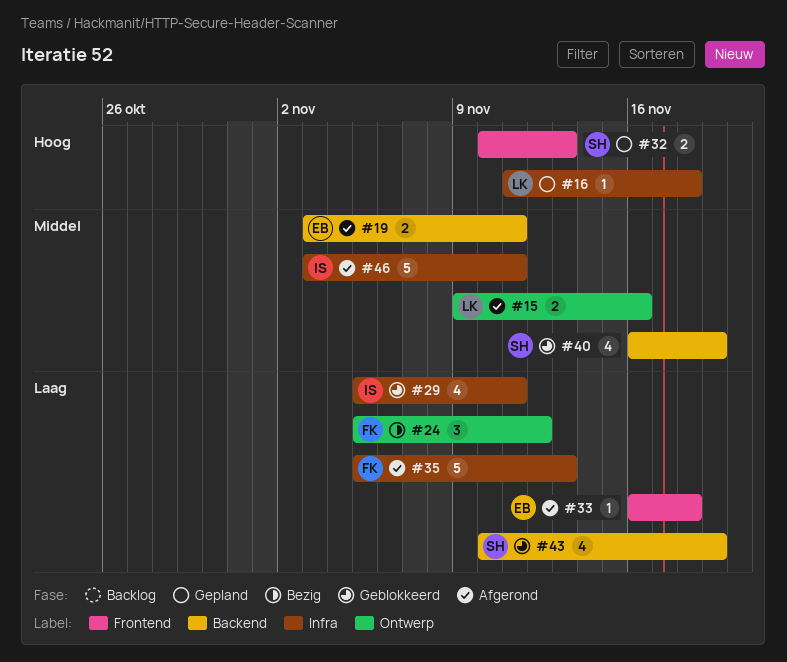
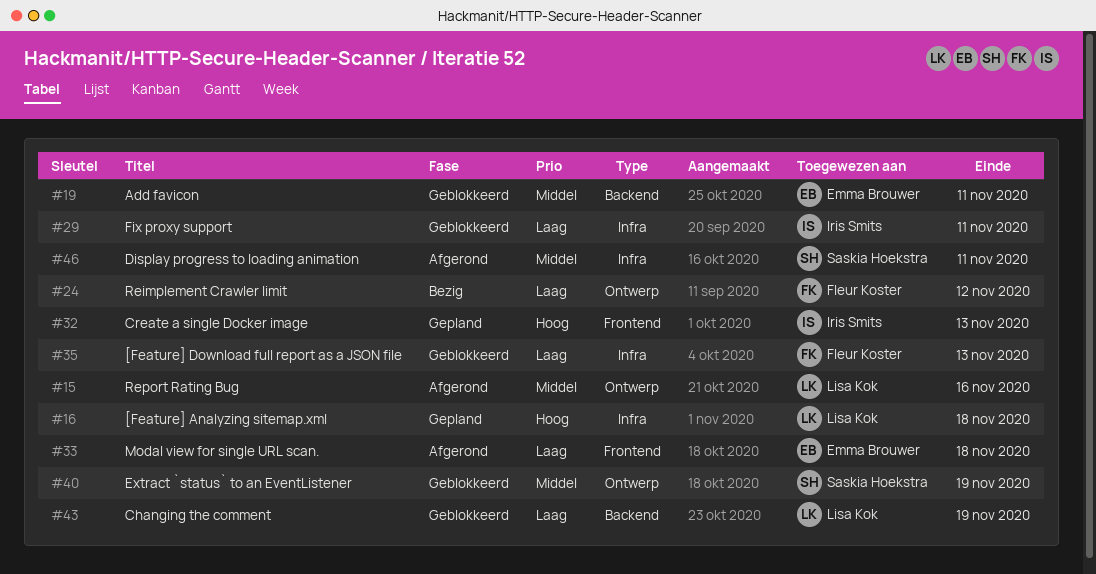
#19, status: Afgerond -> Geblokkeerd
#32, owner: Saskia Hoekstra -> Iris Smits
#35, status: Afgerond -> Geblokkeerd
#40, label: Backend -> Ontwerp
#43, owner: Saskia Hoekstra -> Lisa Kok
#46, owner: Iris Smits -> Saskia Hoekstra

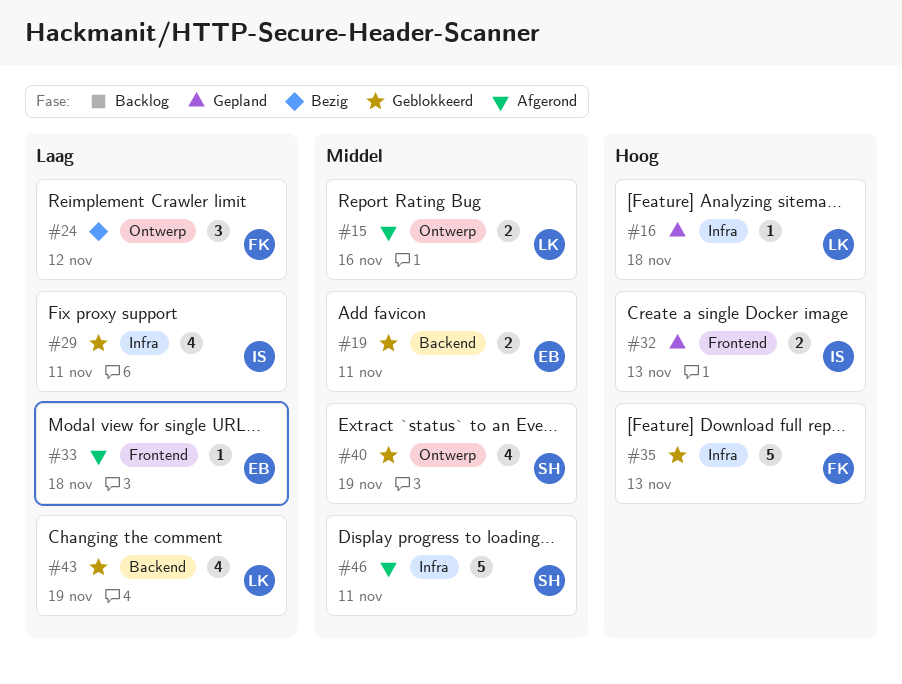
#35, priority: Laag -> Hoog

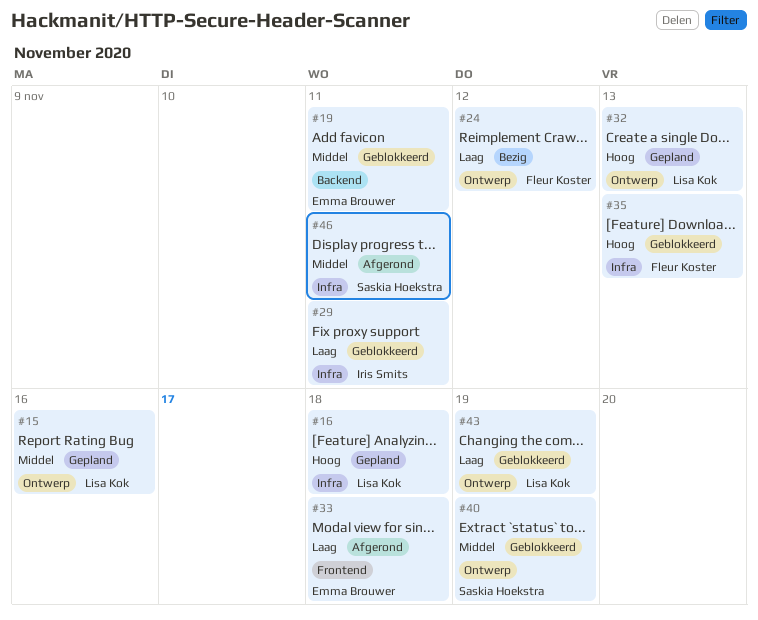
#15, status: Afgerond -> Gepland
#32, owner: Iris Smits -> Lisa Kok
#32, label: Frontend -> Ontwerp
#43, label: Backend -> Ontwerp

